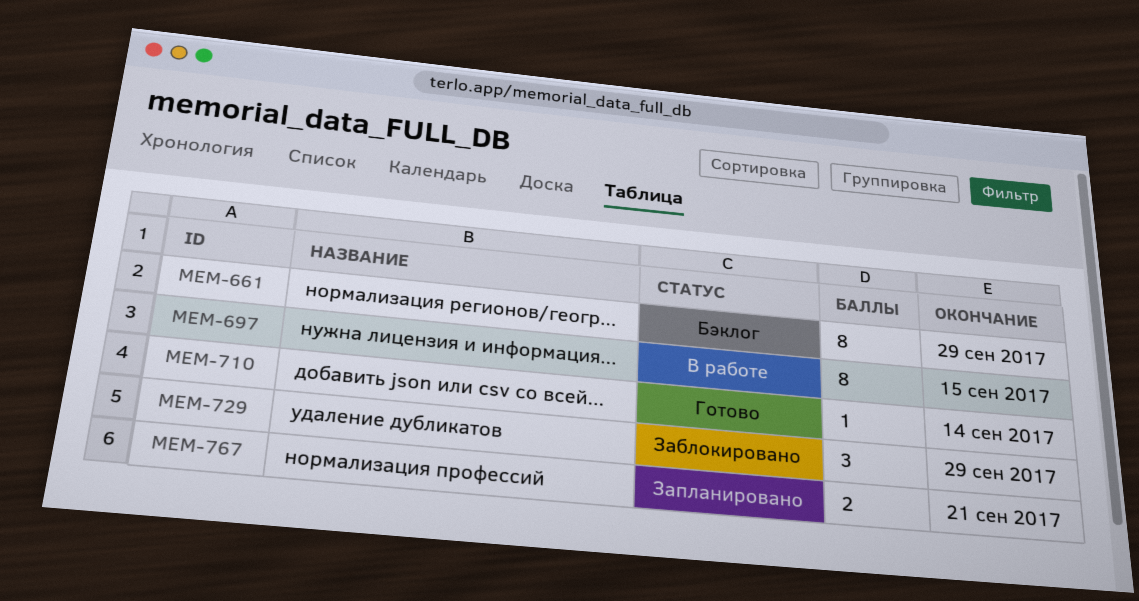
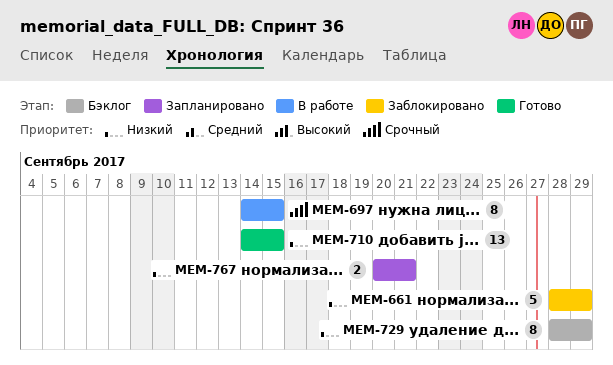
MEM-661, status: Бэклог -> Заблокировано
MEM-661, estimate: 8 -> 5
MEM-710, estimate: 1 -> 13
MEM-710, due: Sep 14 -> Sep 15
MEM-729, status: Заблокировано -> Бэклог
MEM-729, estimate: 3 -> 8

